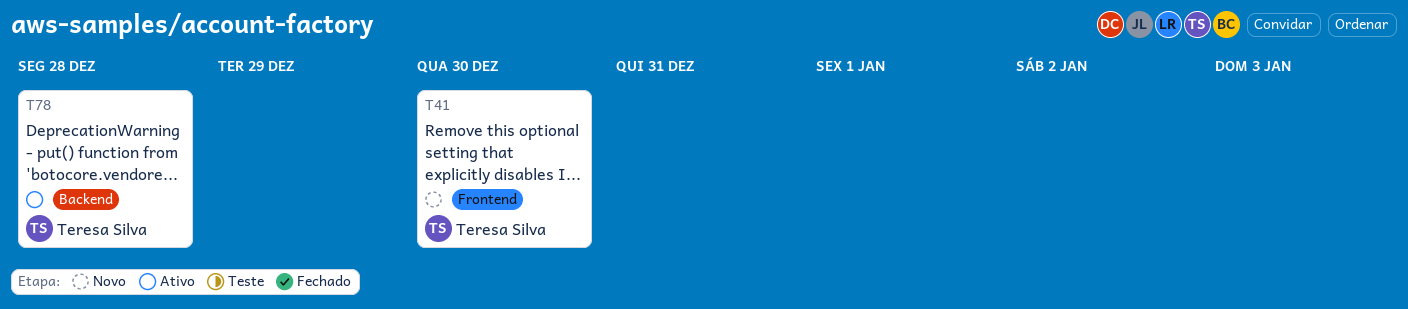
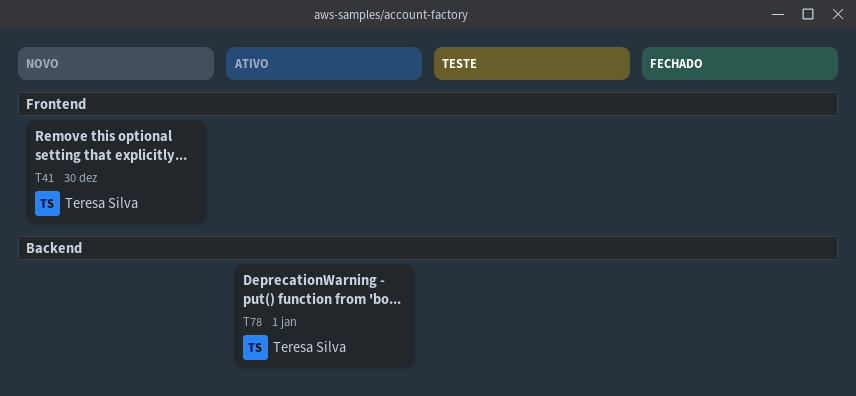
T78, due: Dec 28 -> Jan 1

